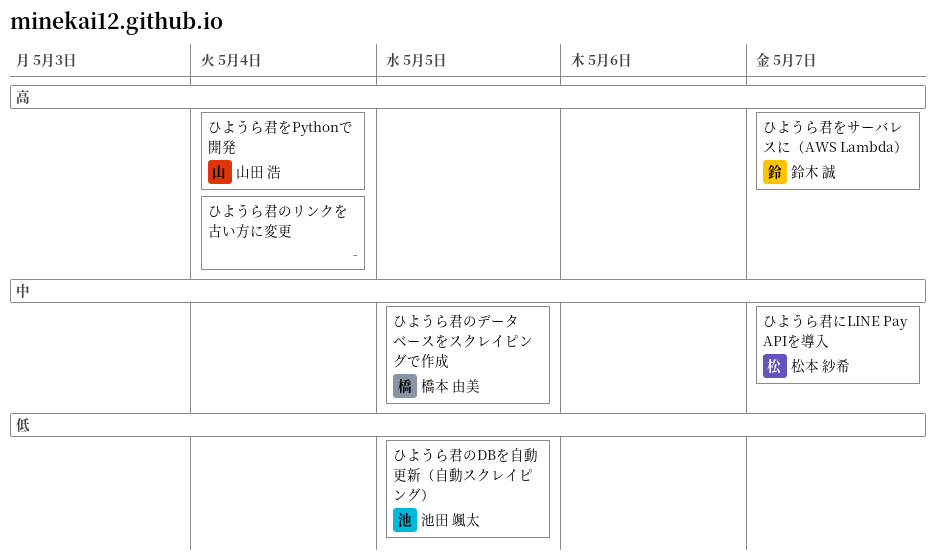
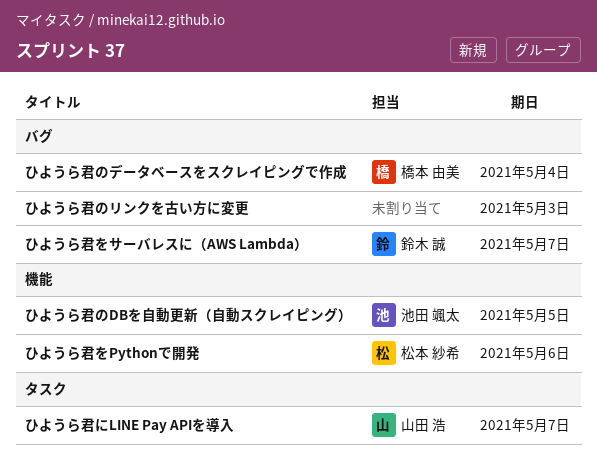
ひようら君にLINE Pay APIを導入, owner: 松本 紗希 -> 山田 浩
ひようら君のデータベースをスクレイピングで作成, due: May 5 -> May 4
ひようら君のリンクを古い方に変更, due: May 4 -> May 3
ひようら君をPythonで開発, owner: 山田 浩 -> 松本 紗希
ひようら君をPythonで開発, due: May 4 -> May 6

